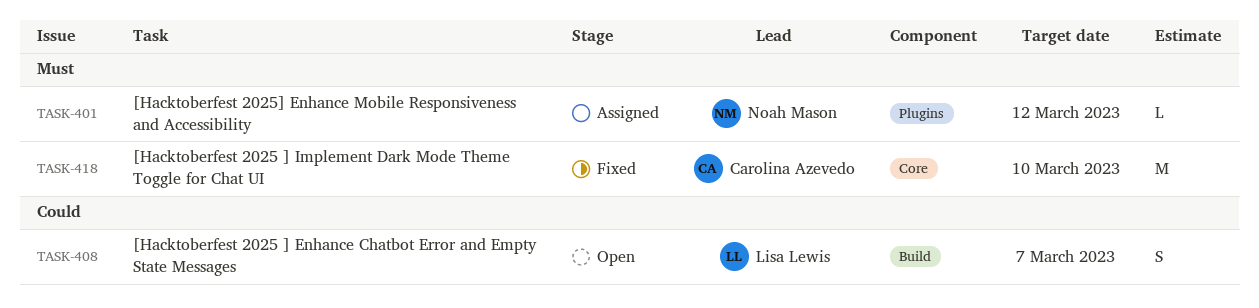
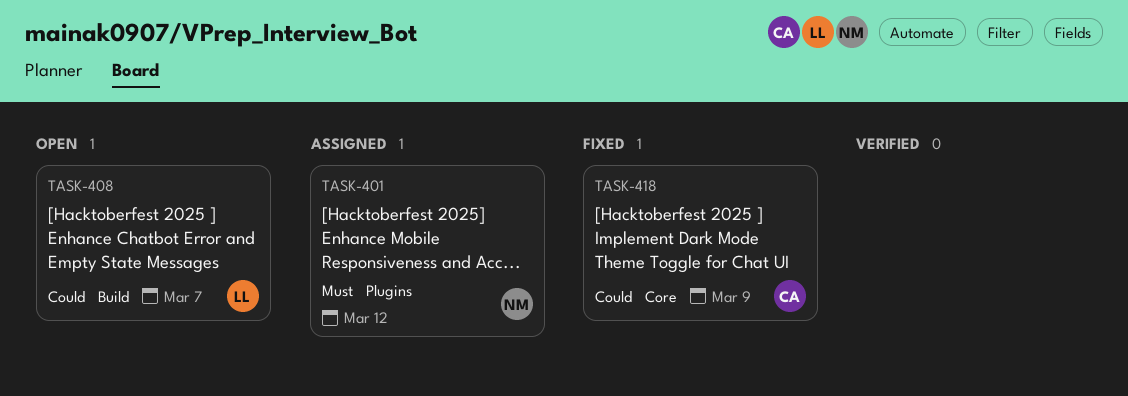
TASK-418, priority: Must -> Could
TASK-418, due: Mar 10 -> Mar 9

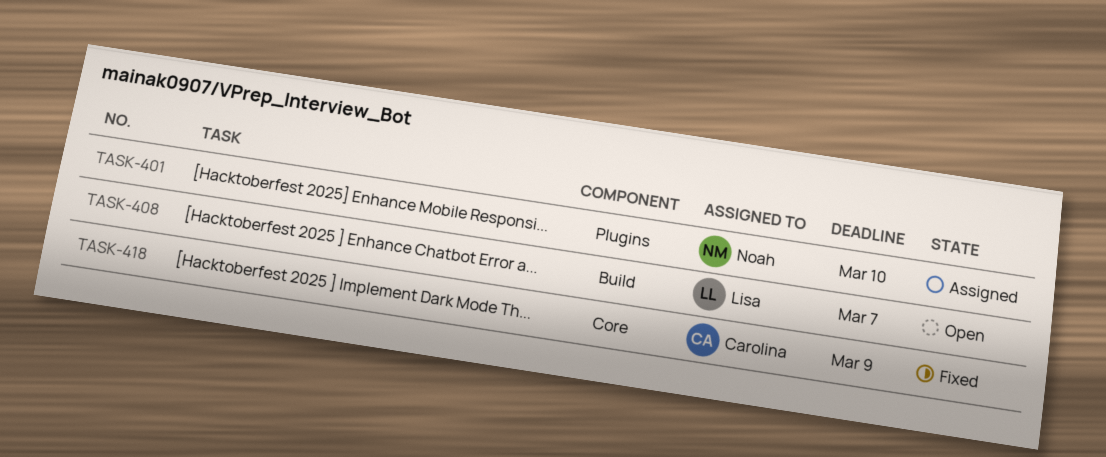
TASK-401, due: Mar 12 -> Mar 10

